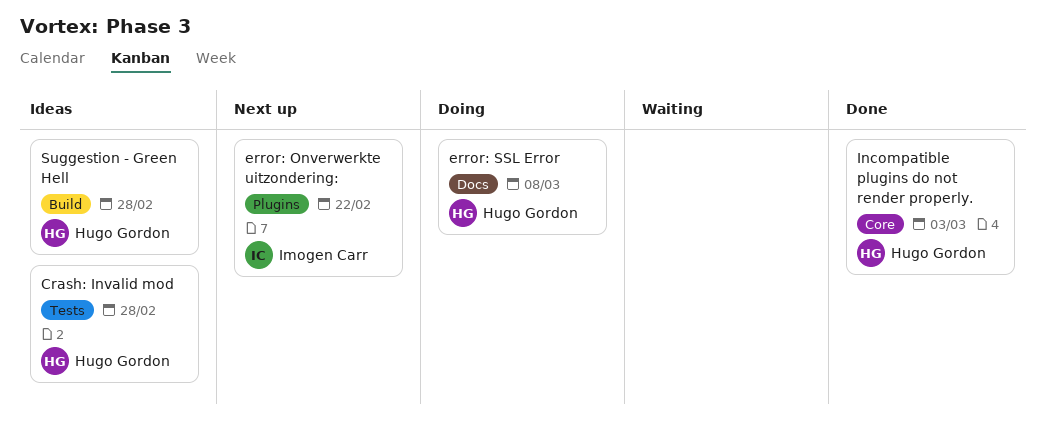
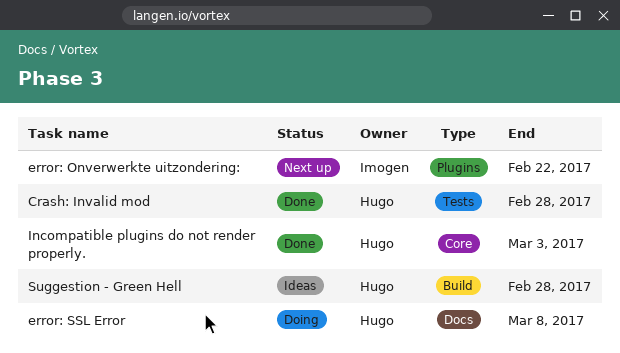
Crash: Invalid mod, status: Ideas -> Done

